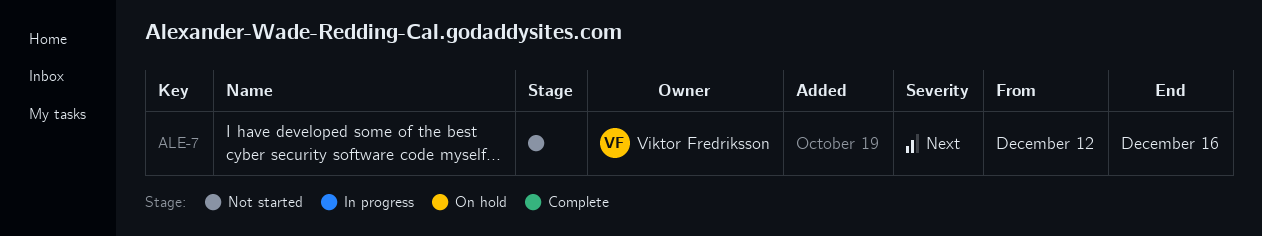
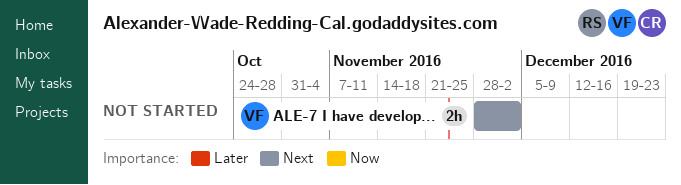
ALE-7, start: Dec 12 -> Nov 28
ALE-7, due: Dec 16 -> Dec 2

